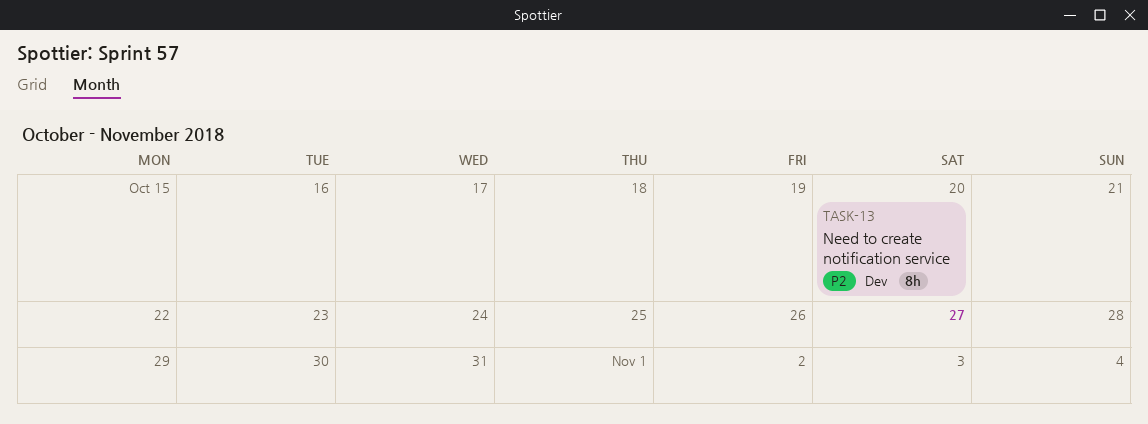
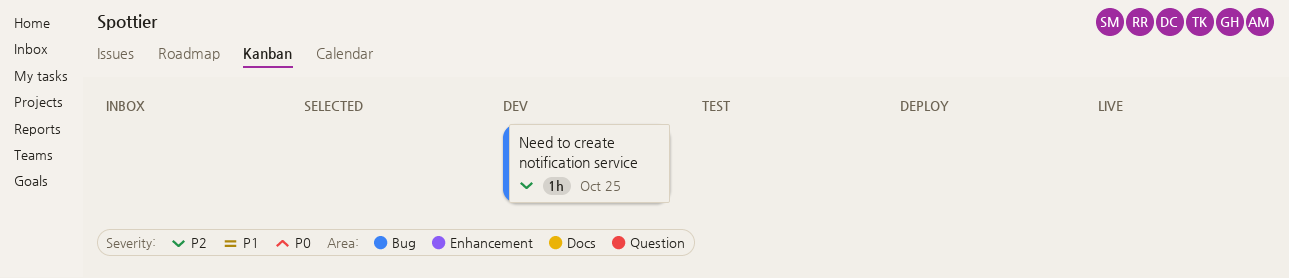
Need to create notification service, estimate: 8h -> 1h
Need to create notification service, due: Oct 20 -> Oct 25

